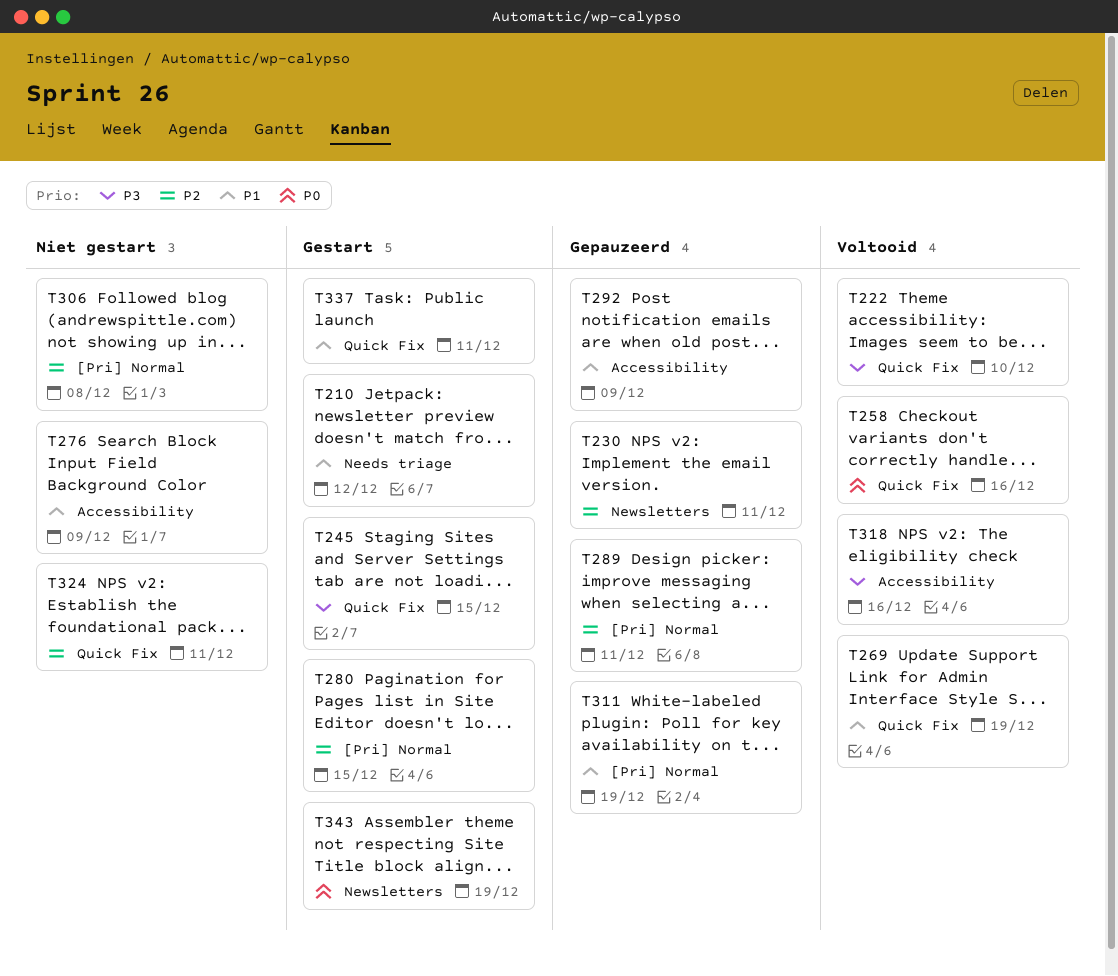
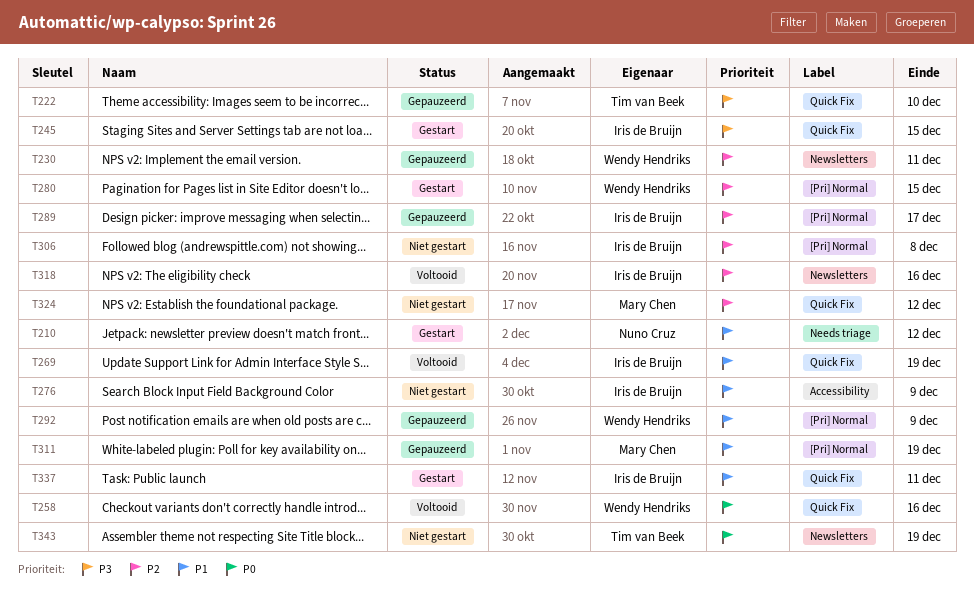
T222, status: Voltooid -> Gepauzeerd
T289, due: Dec 11 -> Dec 17
T292, label: Accessibility -> [Pri] Normal
T318, priority: P3 -> P2
T318, label: Accessibility -> Newsletters
T324, due: Dec 11 -> Dec 12
T343, status: Gestart -> Niet gestart

